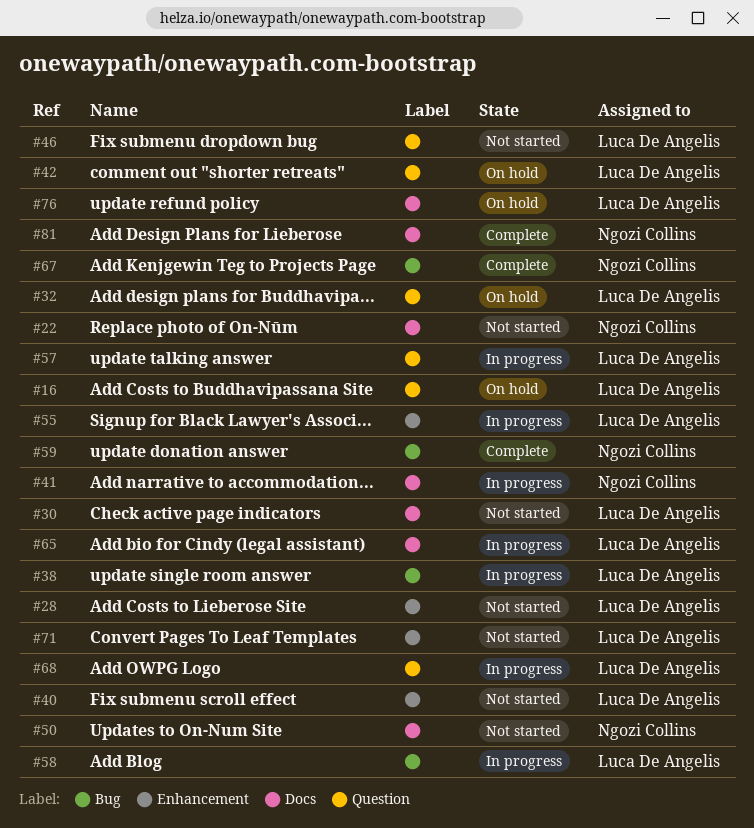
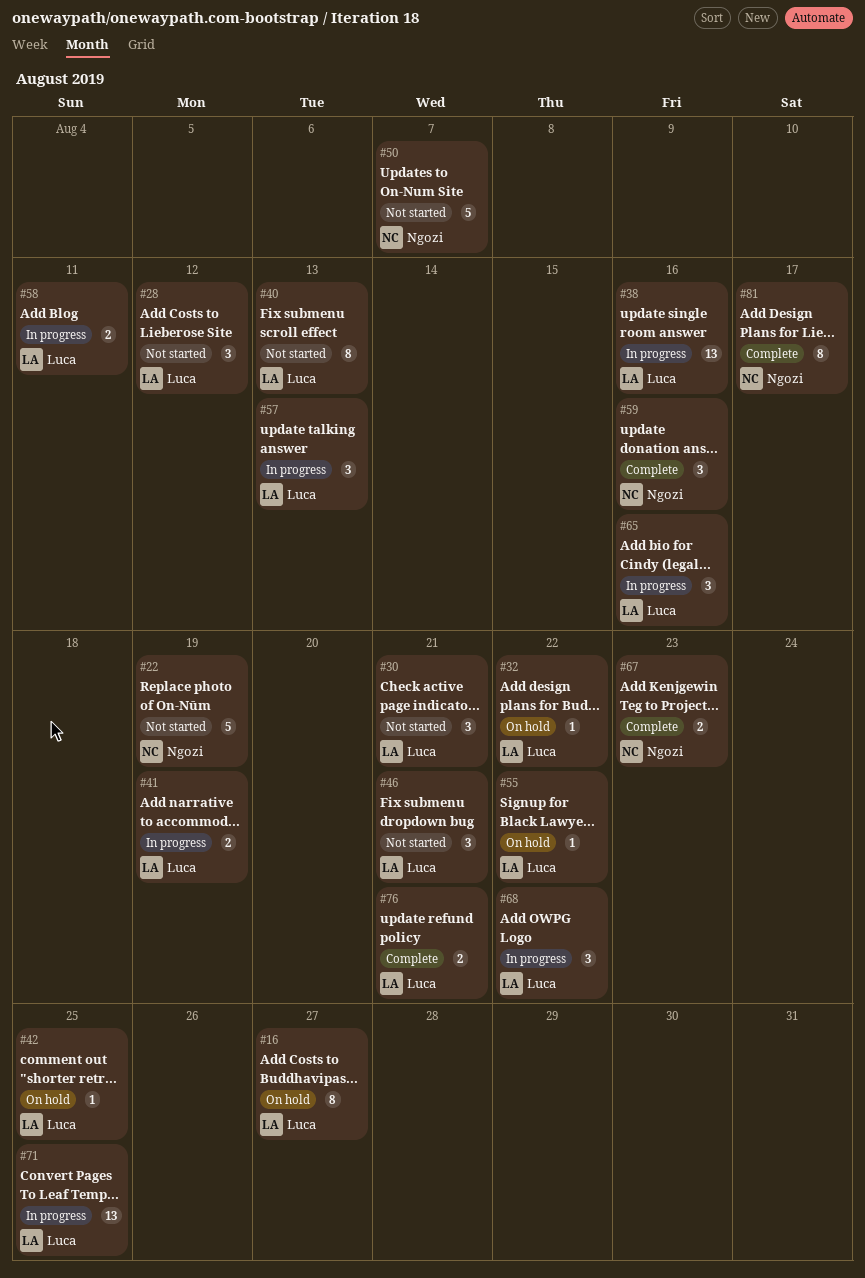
#41, owner: Ngozi Collins -> Luca De Angelis
#55, status: In progress -> On hold
#71, status: Not started -> In progress
#76, status: On hold -> Complete

